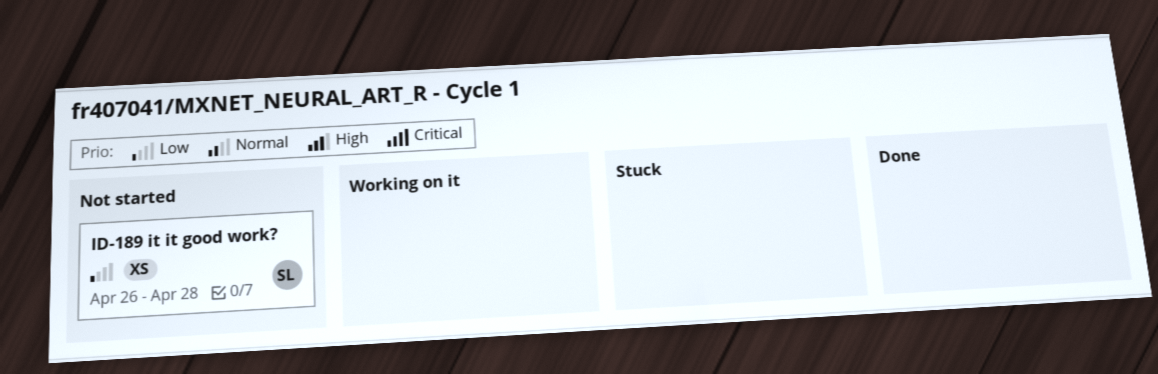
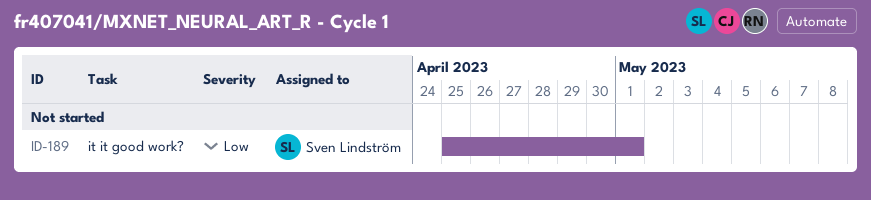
ID-189, start: Apr 26 -> Apr 25
ID-189, due: Apr 28 -> May 1

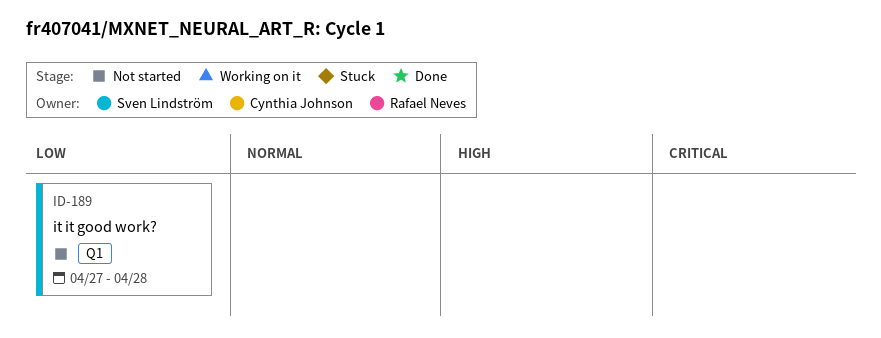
ID-189, start: Apr 25 -> Apr 27
ID-189, due: May 1 -> Apr 28

